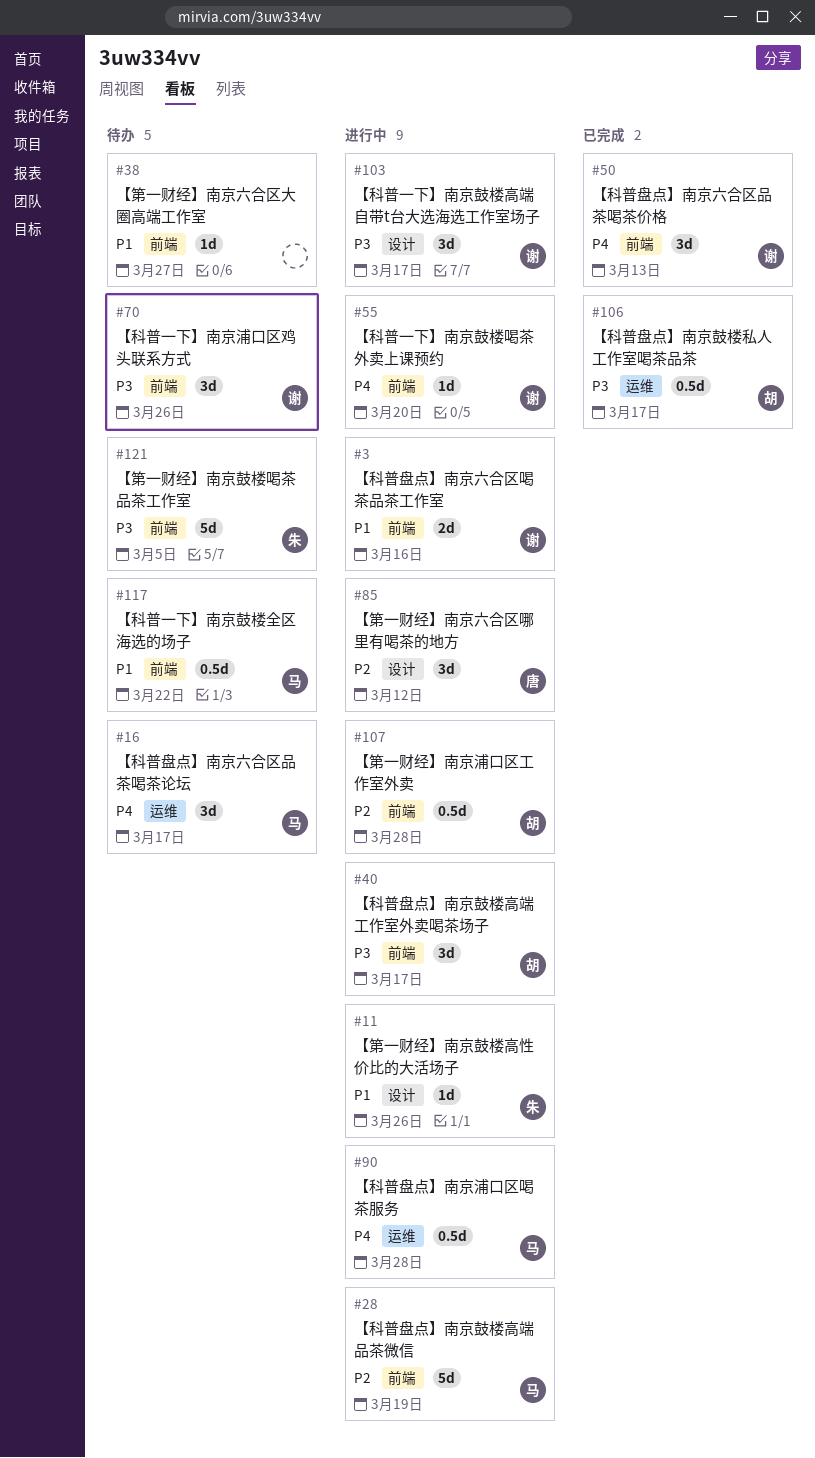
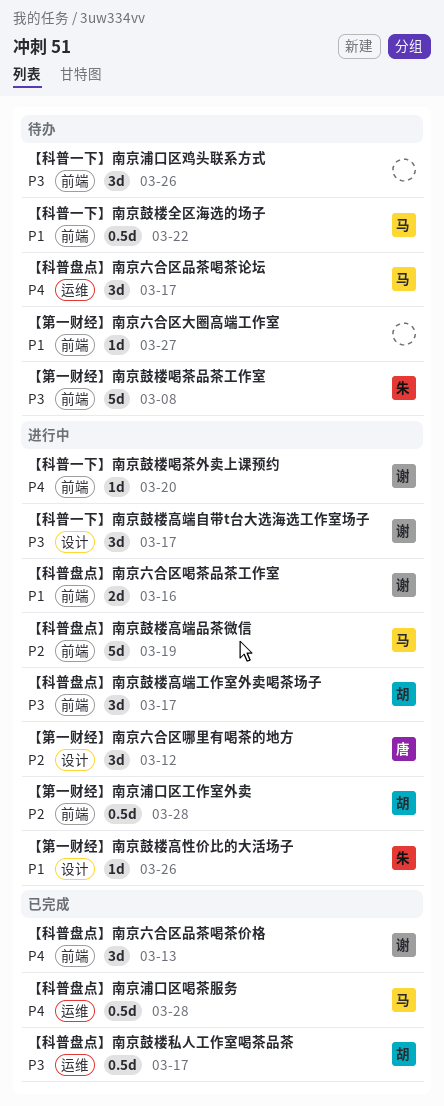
【科普一下】南京浦口区鸡头联系方式, owner: 谢 -> none
【科普盘点】南京浦口区喝茶服务, status: 进行中 -> 已完成
【第一财经】南京鼓楼喝茶品茶工作室, due: Mar 5 -> Mar 8

